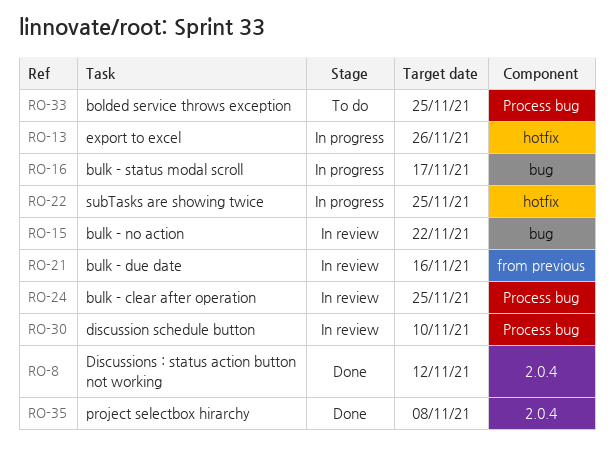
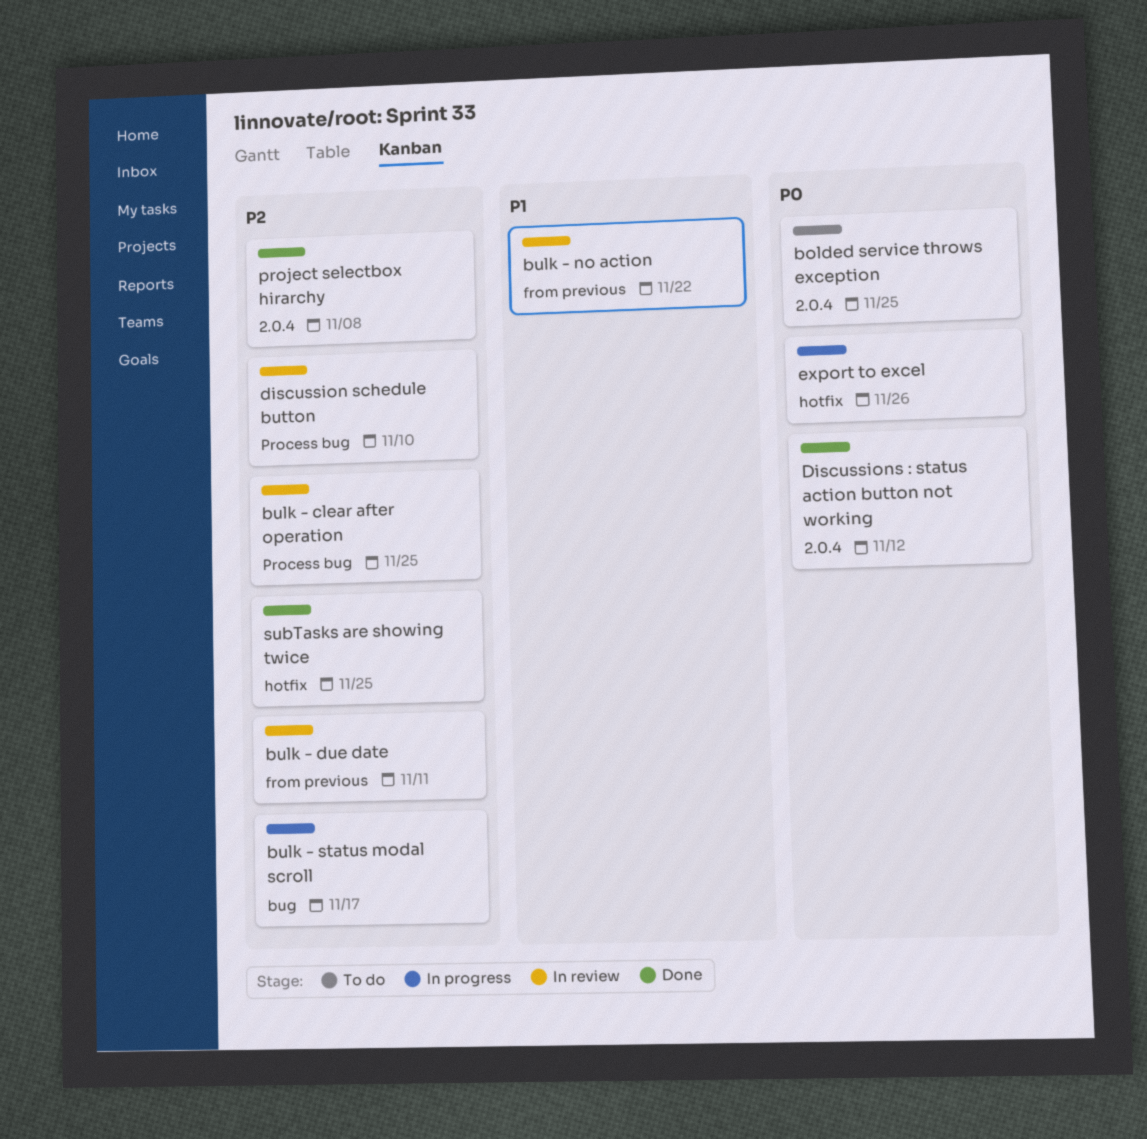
bolded service throws exception, label: Process bug -> 2.0.4
bulk - due date, due: Nov 16 -> Nov 11
bulk - no action, label: bug -> from previous
subTasks are showing twice, status: In progress -> Done

